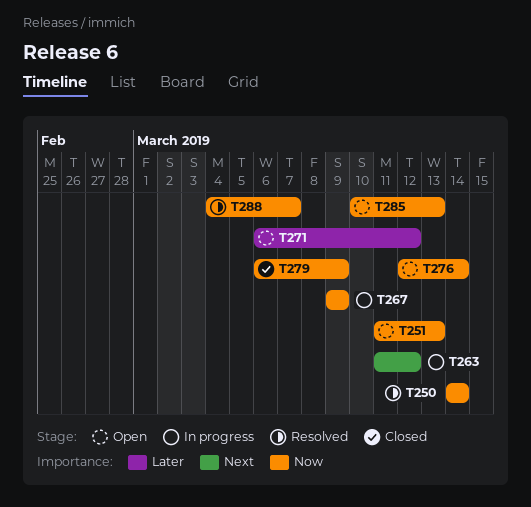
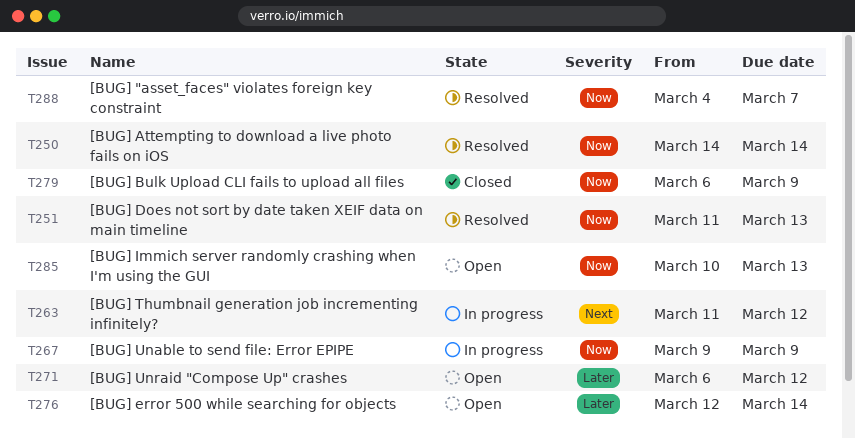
T251, status: Open -> Resolved
T276, priority: Now -> Later

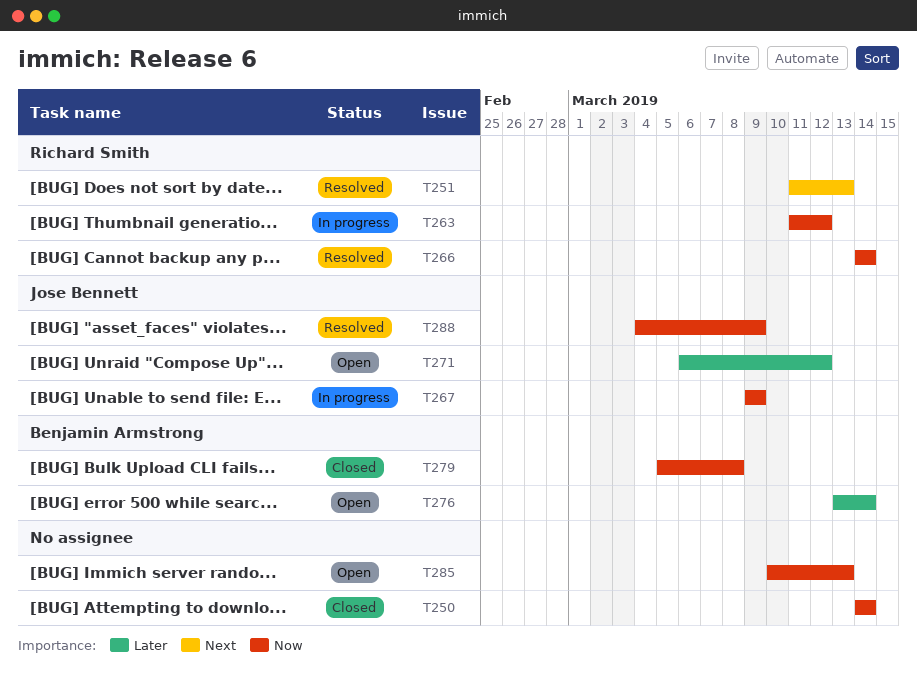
T250, status: Resolved -> Closed
T251, priority: Now -> Next
T263, priority: Next -> Now
T266: none -> present
T276, start: Mar 12 -> Mar 13
T279, start: Mar 6 -> Mar 5
T279, due: Mar 9 -> Mar 8
T288, due: Mar 7 -> Mar 9

